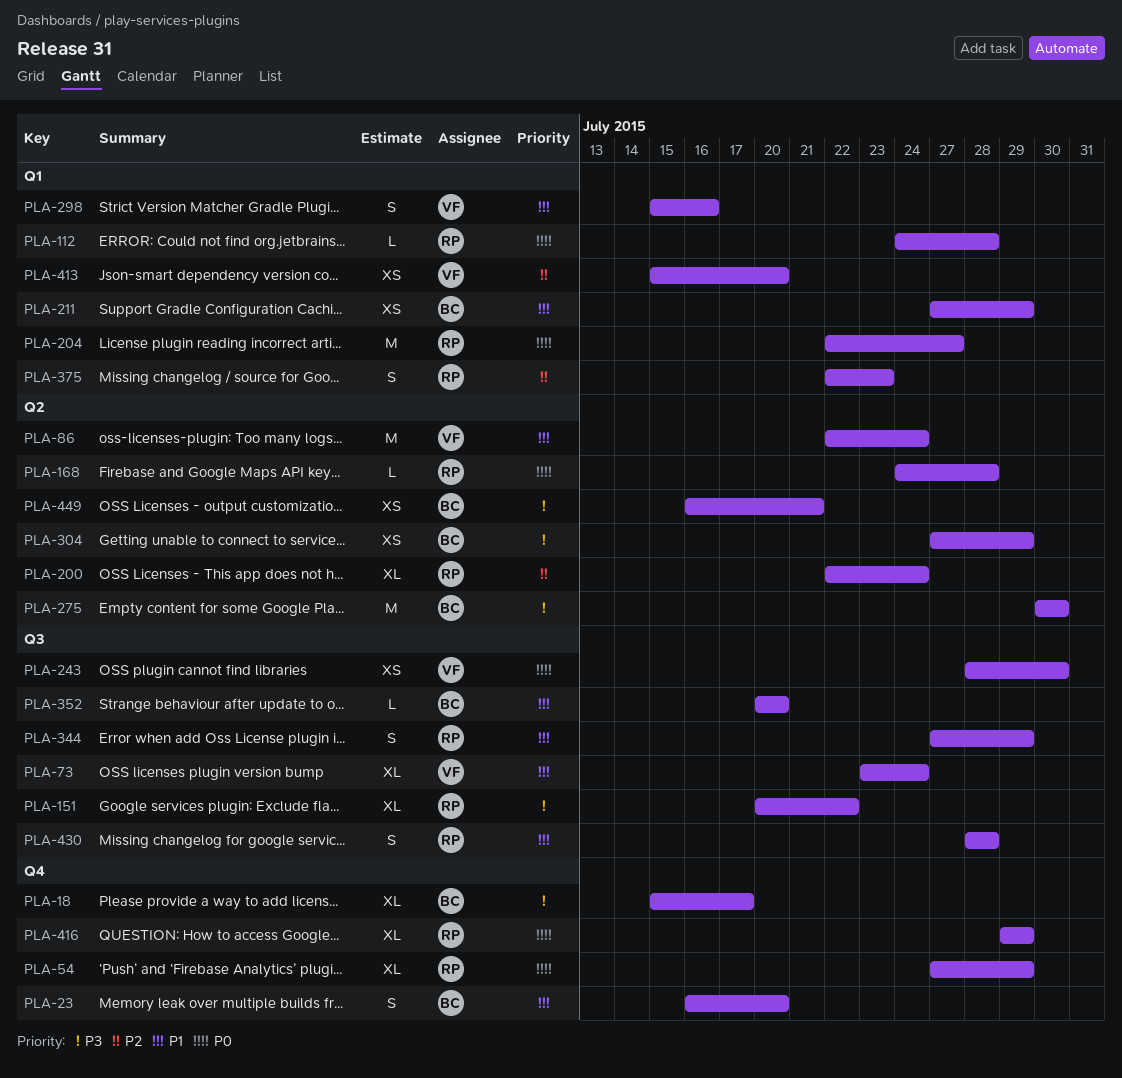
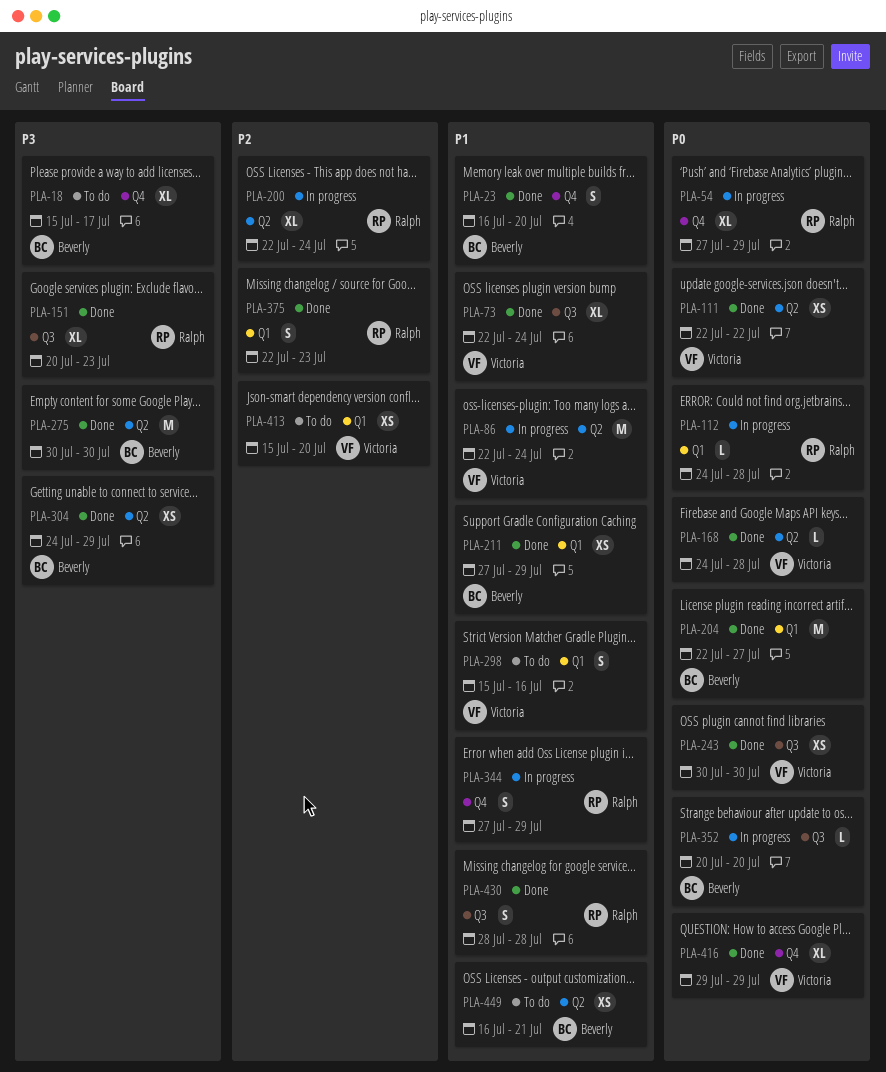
PLA-73, start: Jul 23 -> Jul 22
PLA-111: none -> present
PLA-151, due: Jul 22 -> Jul 23
PLA-168, owner: Ralph -> Victoria
PLA-204, owner: Ralph -> Beverly
PLA-243, start: Jul 28 -> Jul 30
PLA-304, start: Jul 27 -> Jul 24
PLA-344, label: Q3 -> Q4
PLA-352, priority: P1 -> P0
PLA-416, owner: Ralph -> Victoria
PLA-449, priority: P3 -> P1

